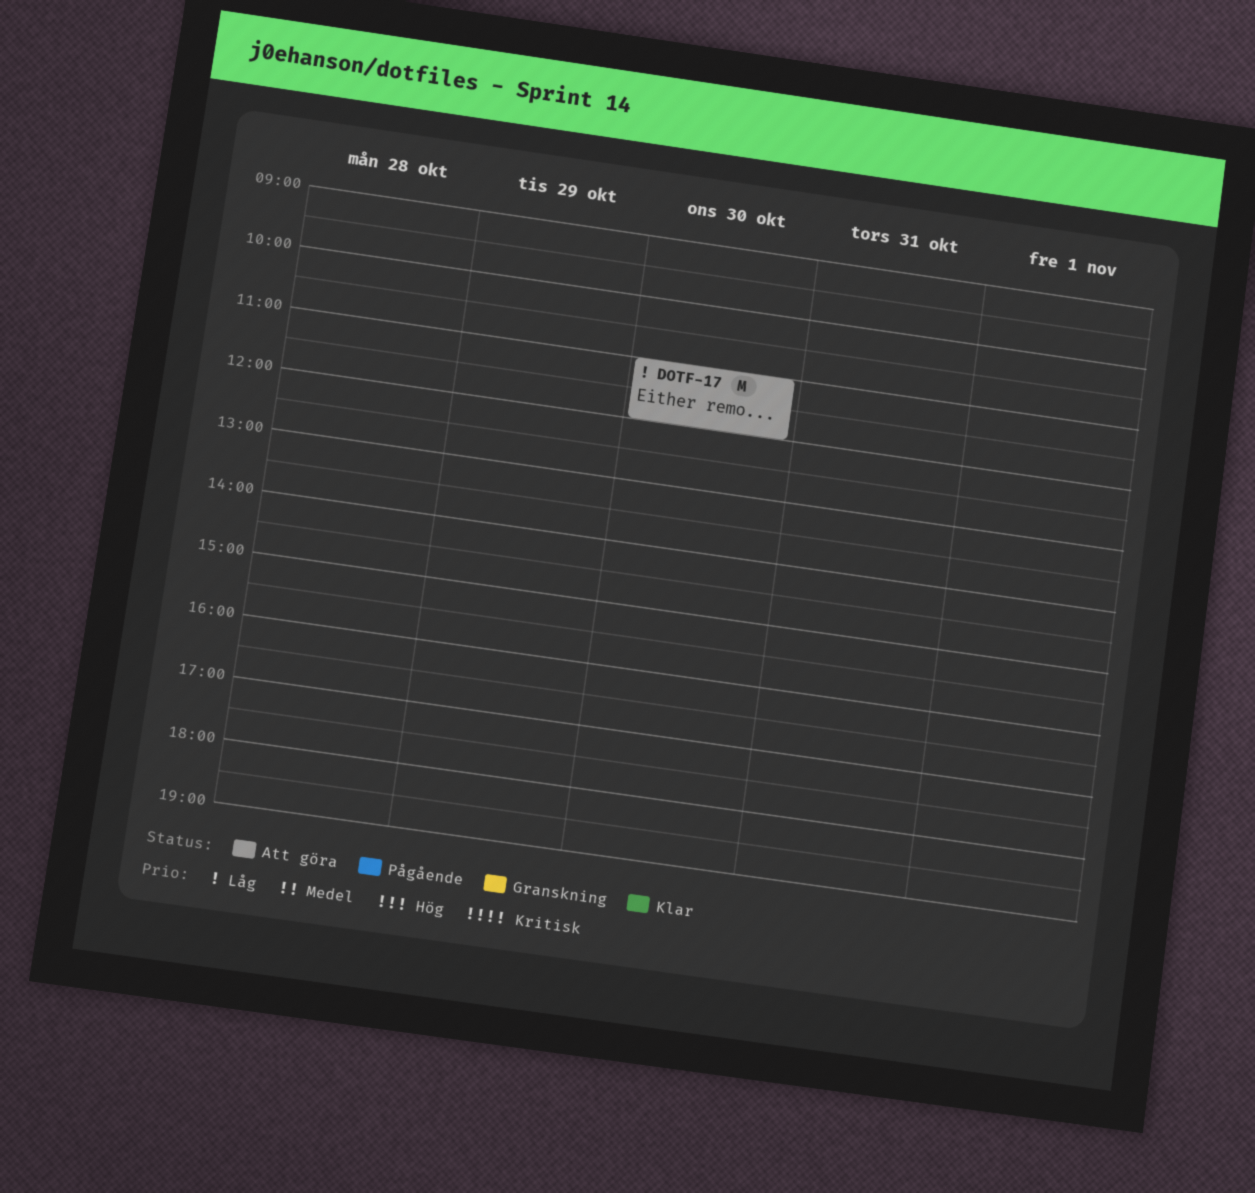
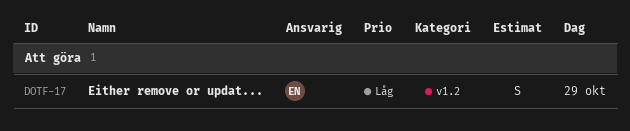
DOTF-17, estimate: M -> S
DOTF-17, day: Oct 30 -> Oct 29

